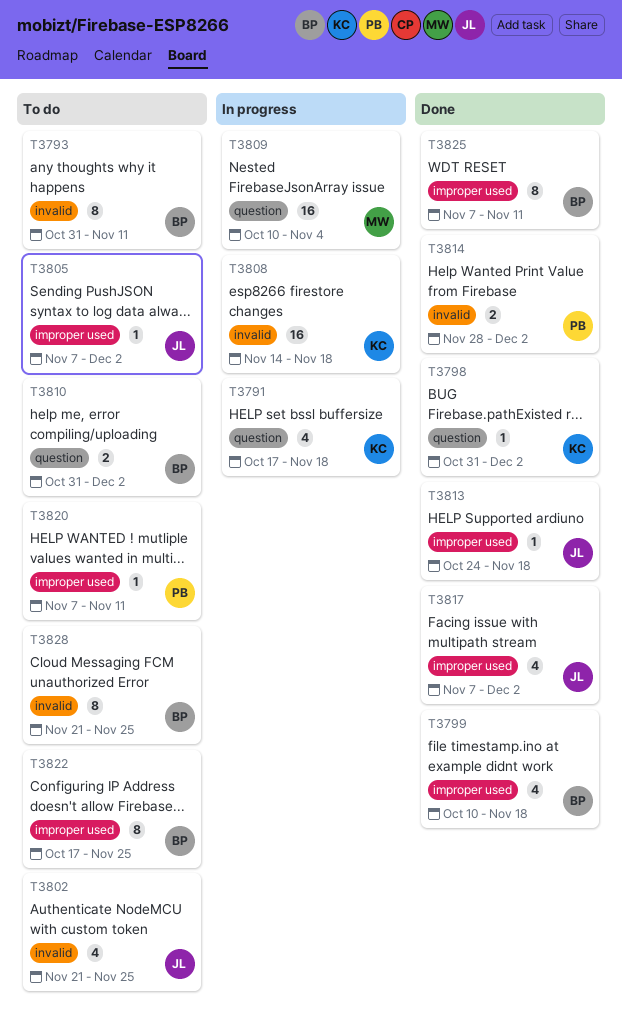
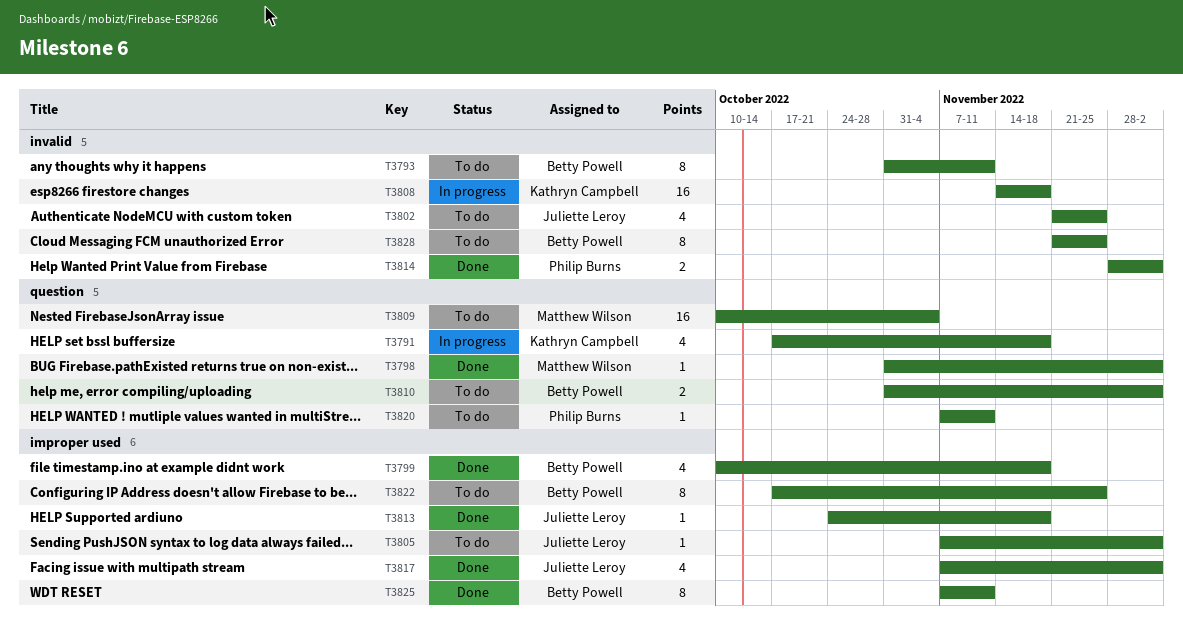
T3798, owner: Kathryn Campbell -> Matthew Wilson
T3809, status: In progress -> To do
T3820, label: improper used -> question

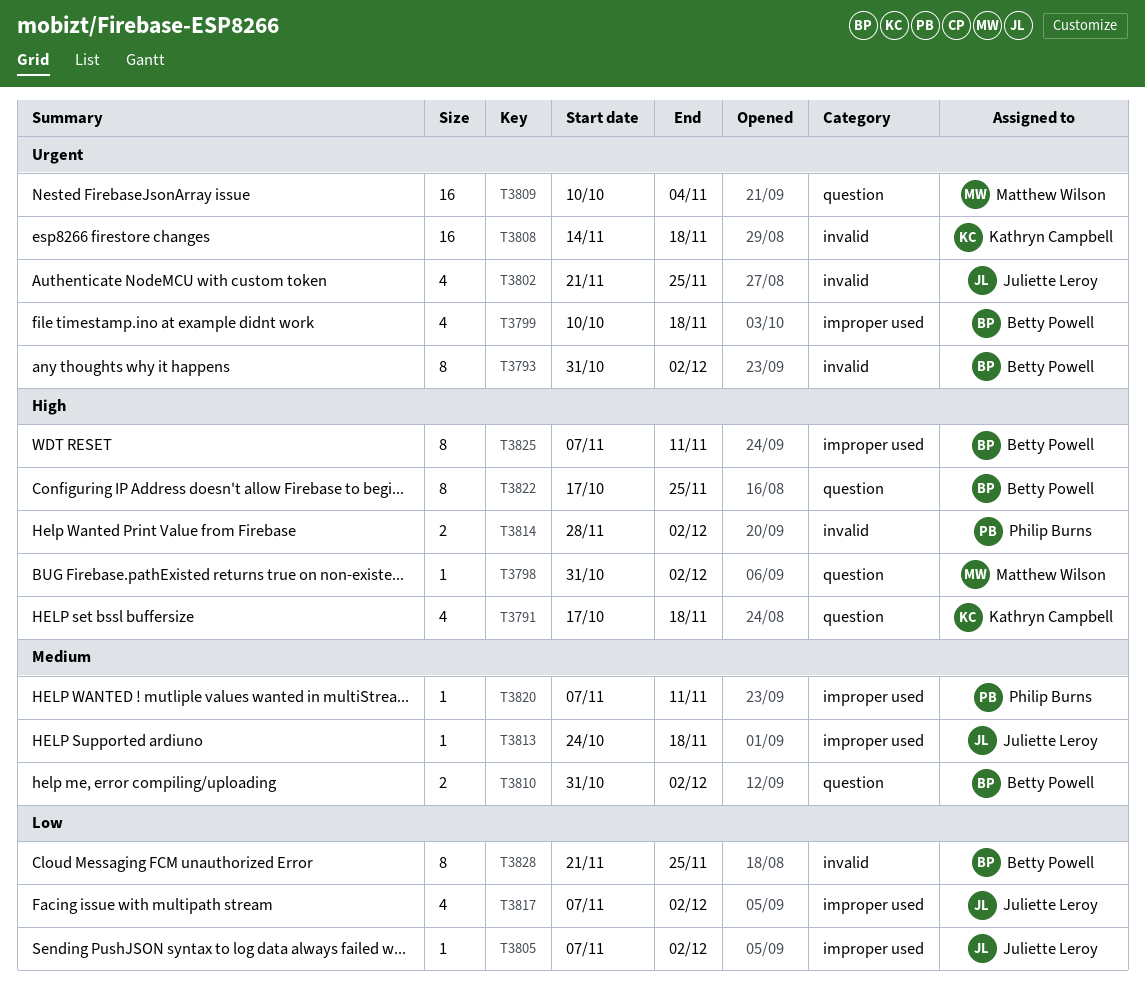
T3793, due: Nov 11 -> Dec 2
T3820, label: question -> improper used
T3822, label: improper used -> question

